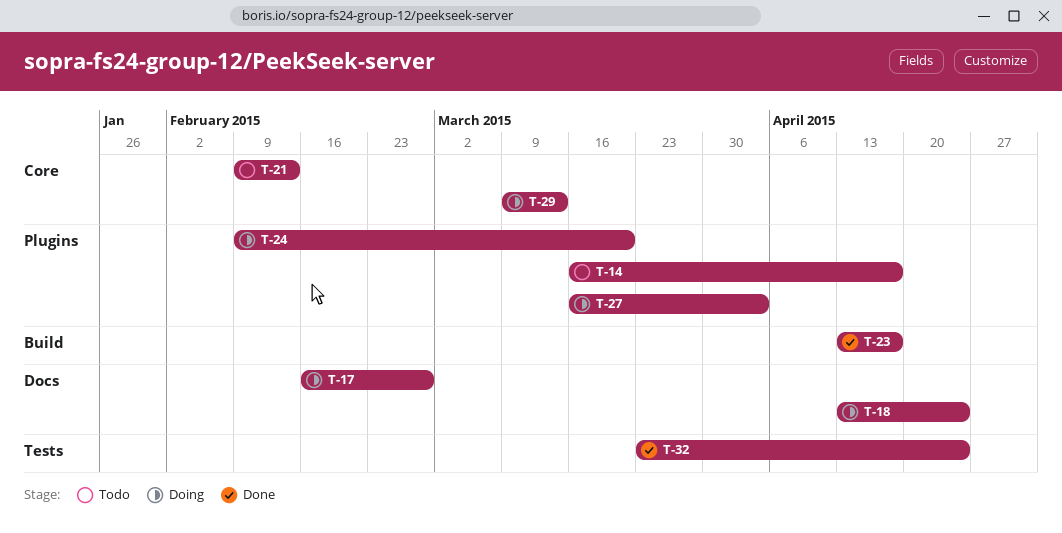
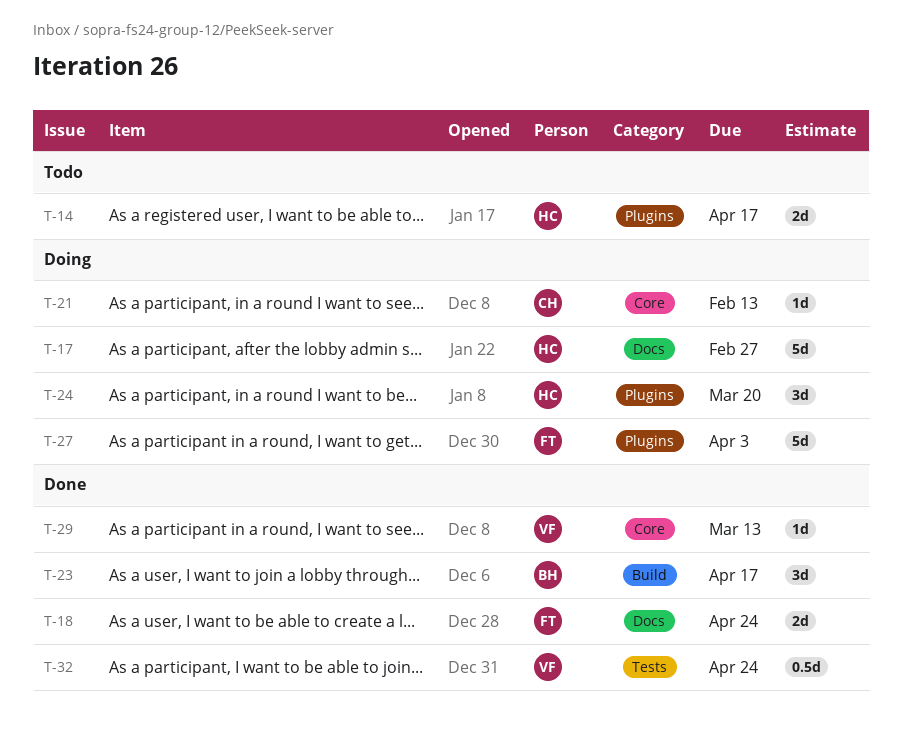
T-18, status: Doing -> Done
T-21, status: Todo -> Doing
T-29, status: Doing -> Done

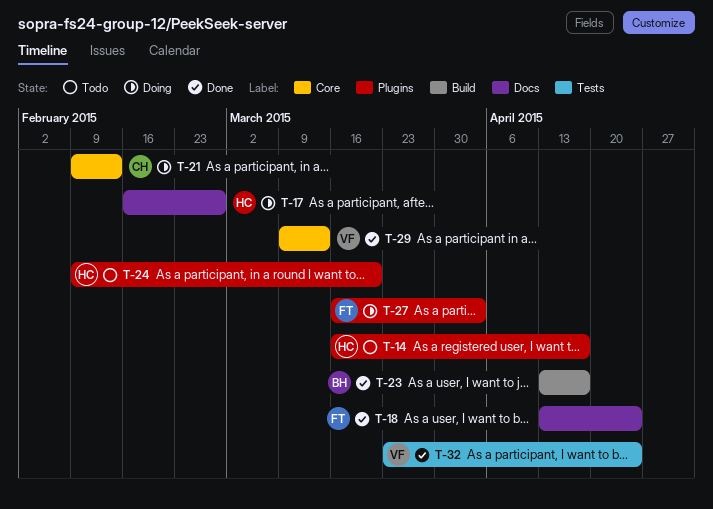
T-24, status: Doing -> Todo

